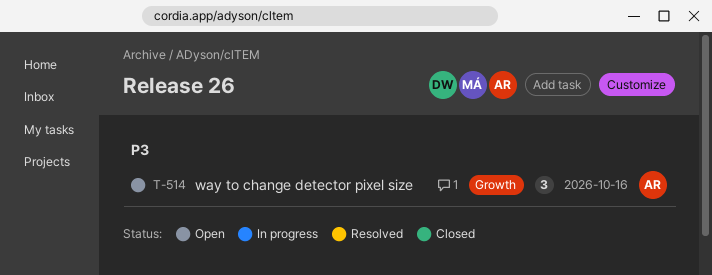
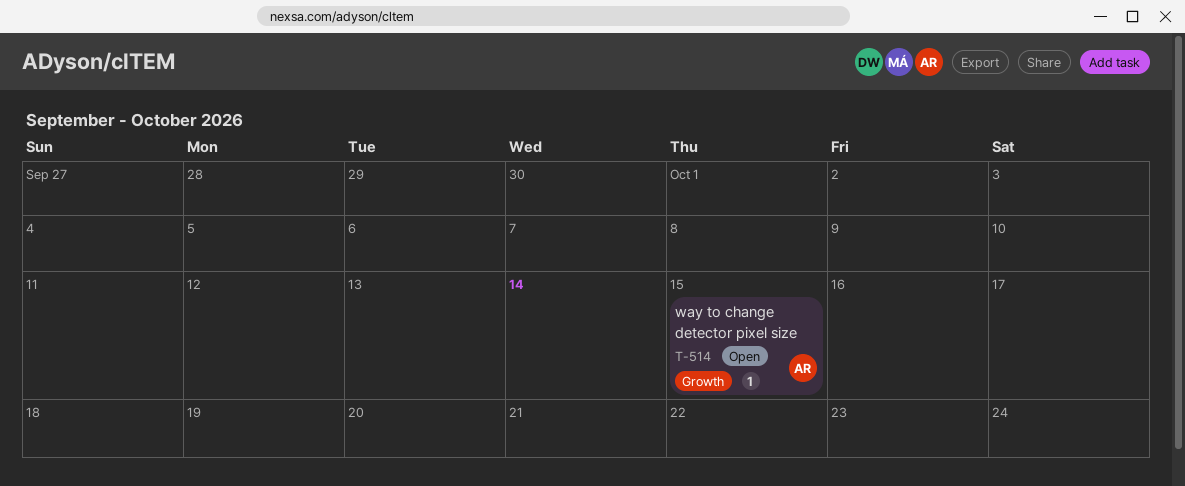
T-514, estimate: 3 -> 1
T-514, due: Oct 16 -> Oct 15

